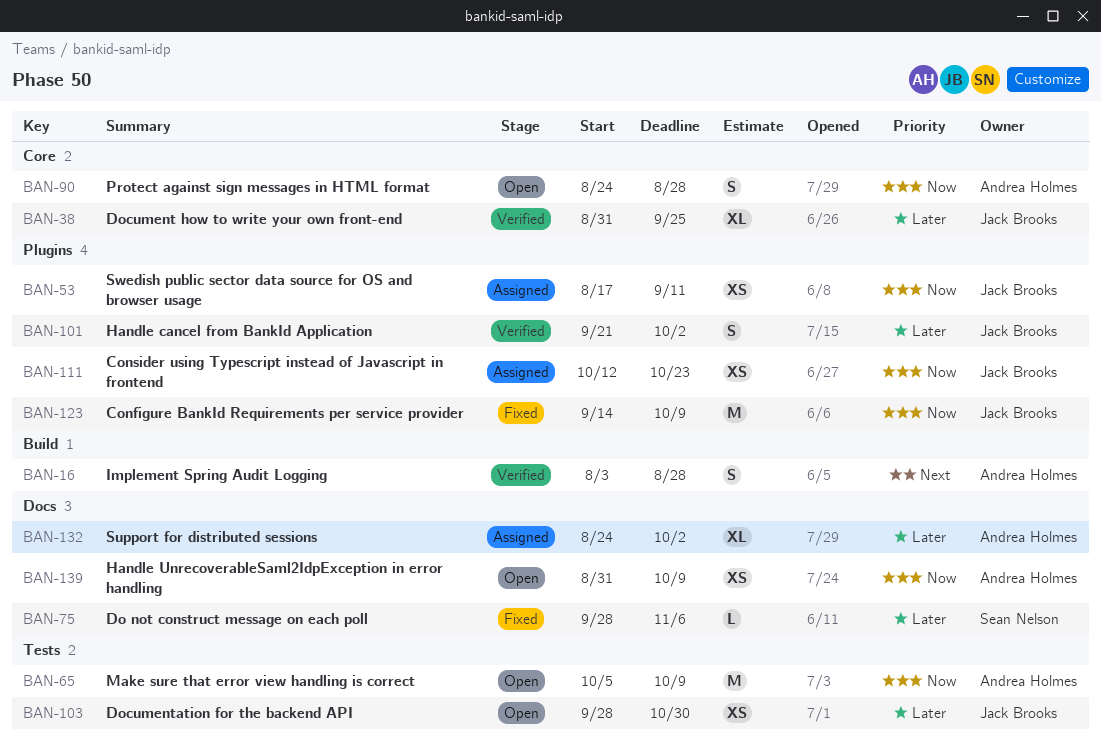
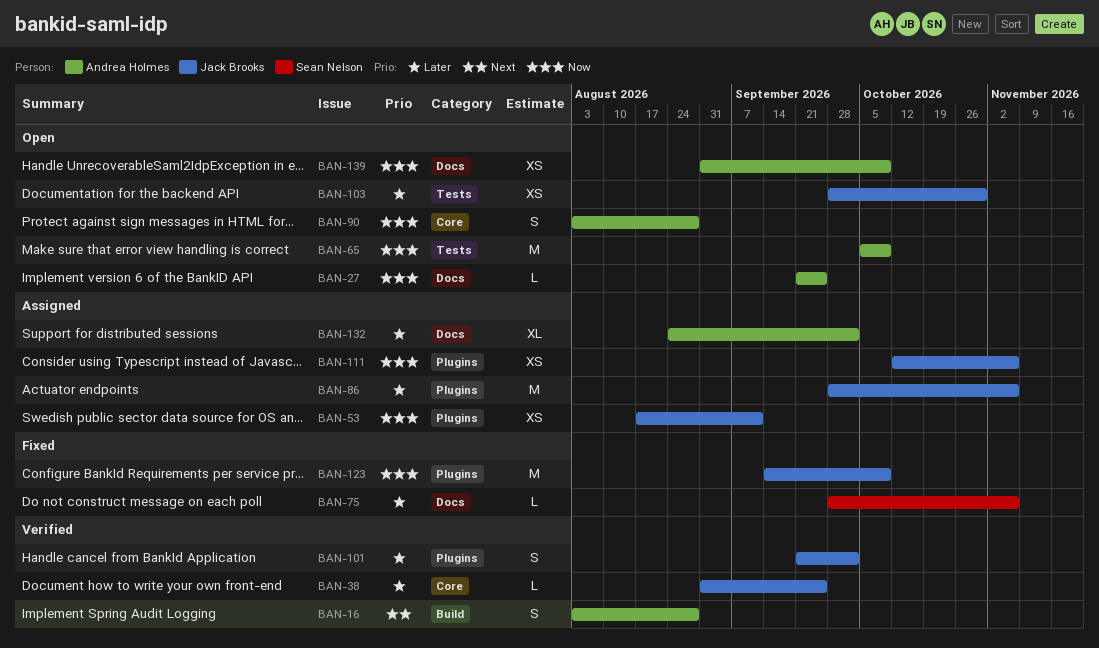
BAN-27: none -> present
BAN-38, estimate: XL -> L
BAN-86: none -> present
BAN-90, start: Aug 24 -> Aug 3
BAN-111, due: Oct 23 -> Nov 6

